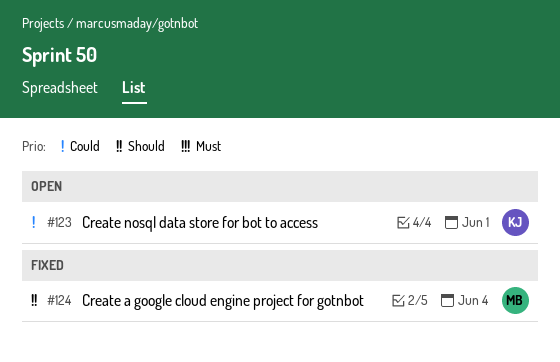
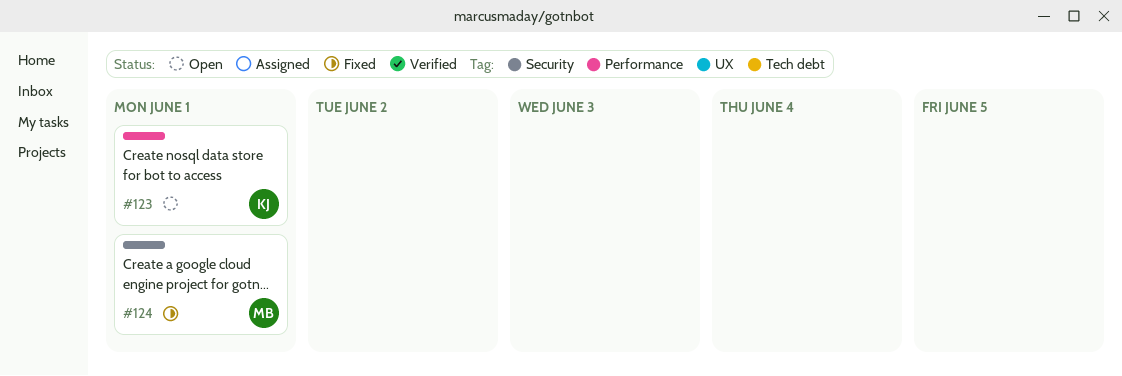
#124, due: Jun 4 -> Jun 1

